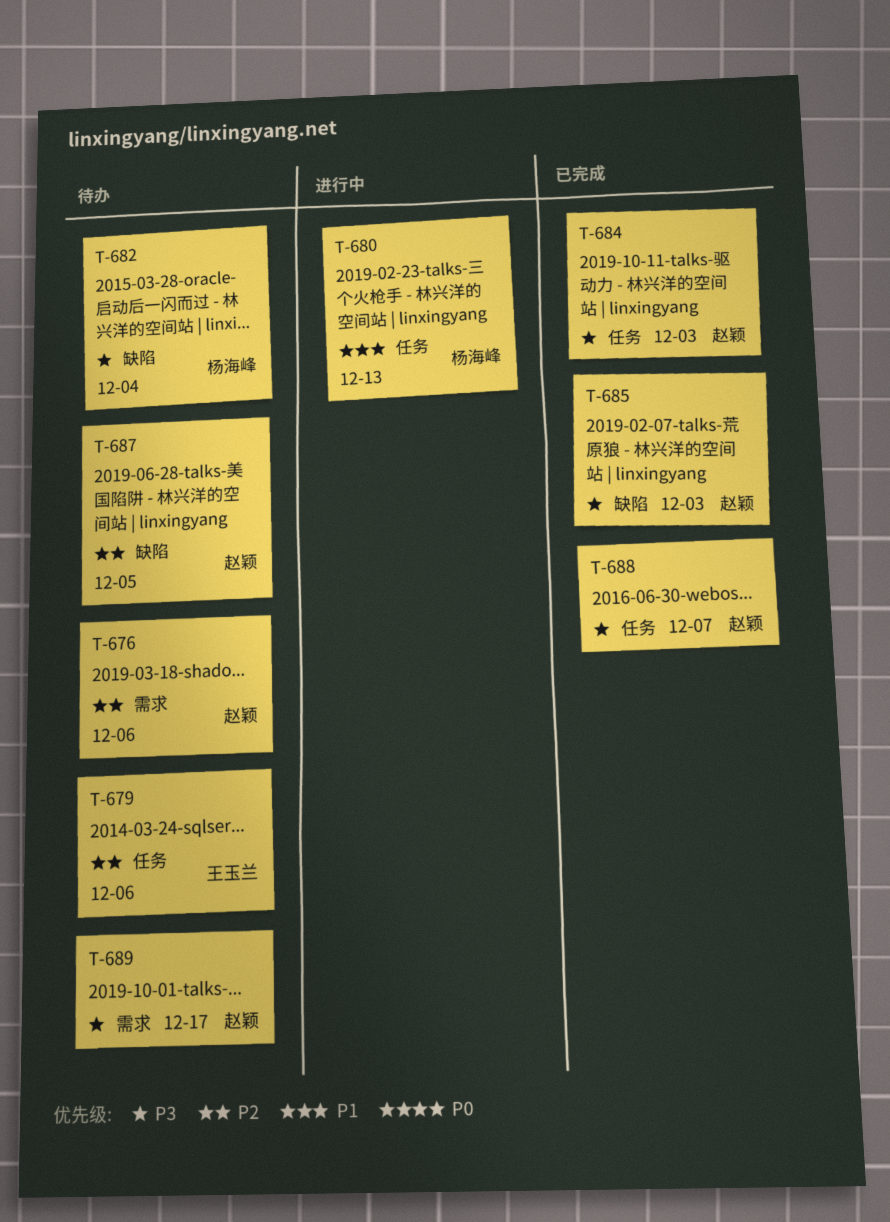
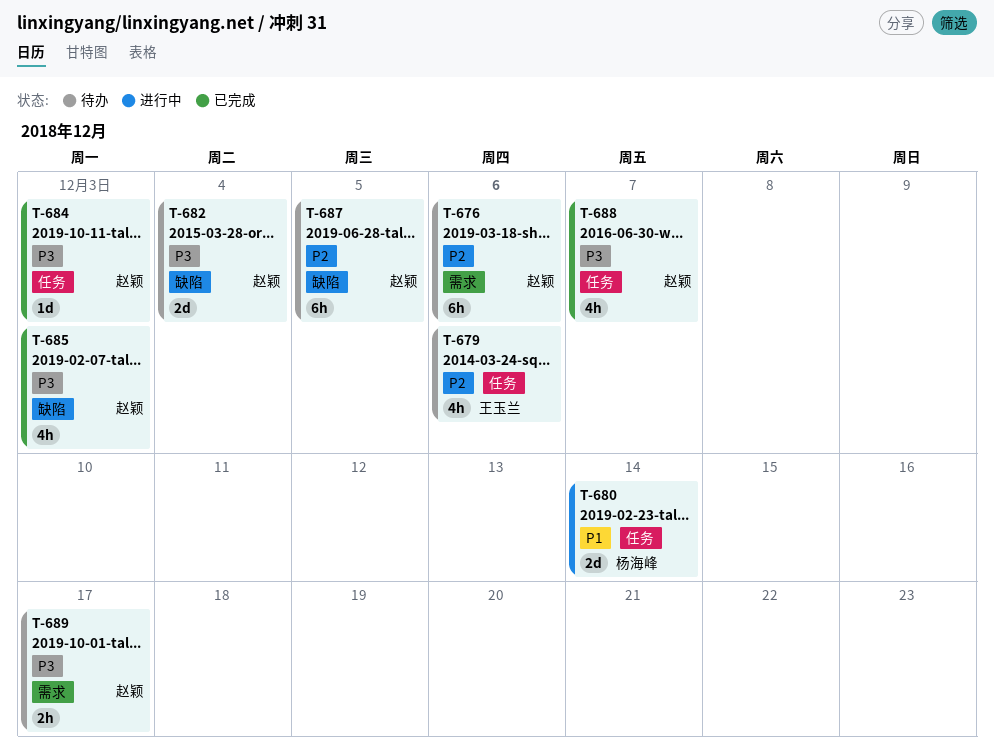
T-680, due: Dec 13 -> Dec 14
T-682, owner: 杨海峰 -> 赵颖

